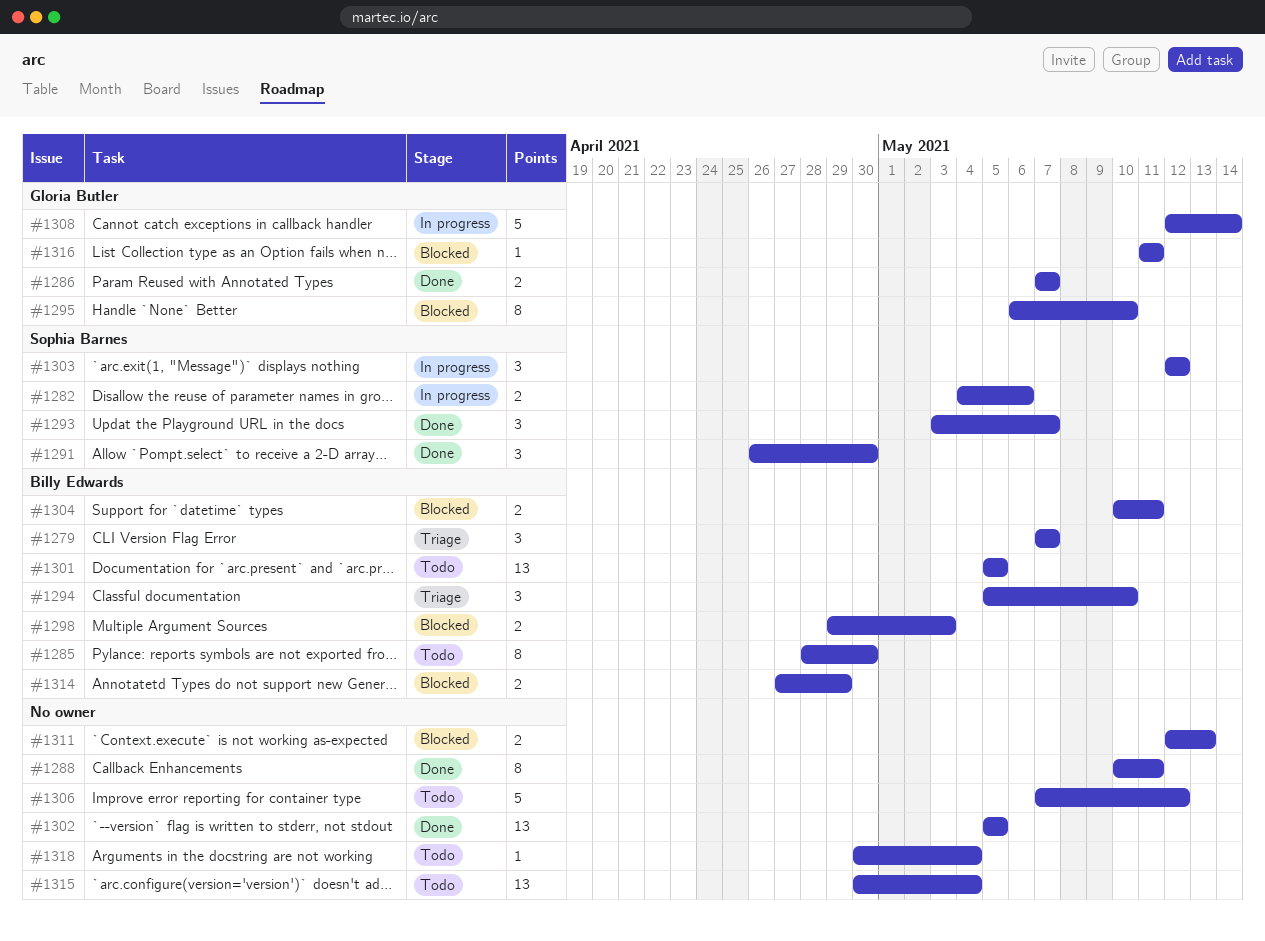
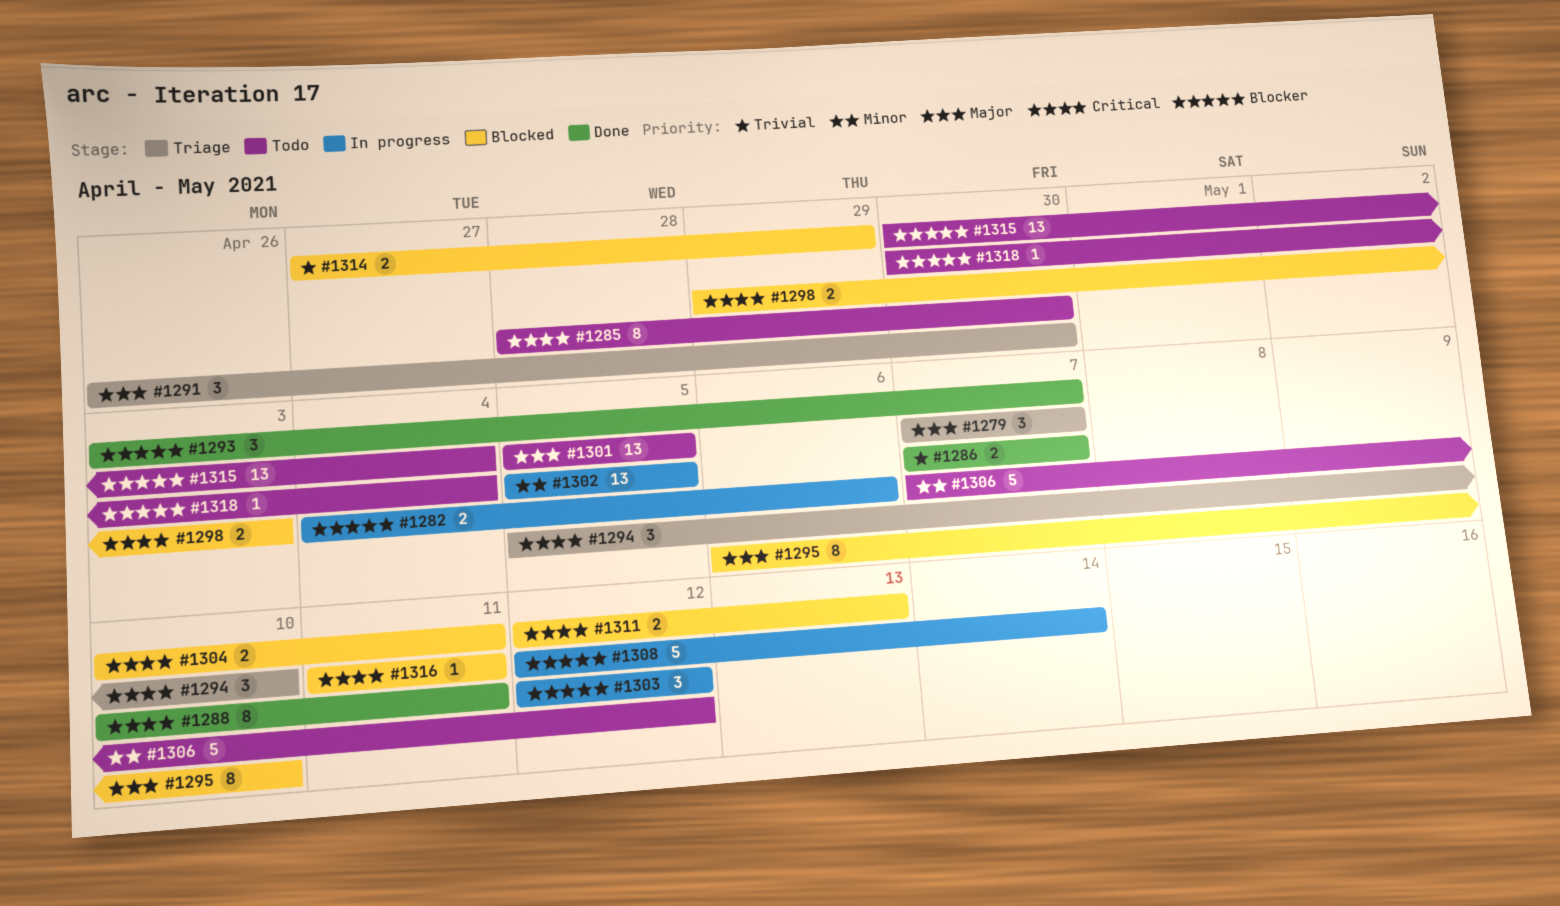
#1291, status: Done -> Triage
#1302, status: Done -> In progress

